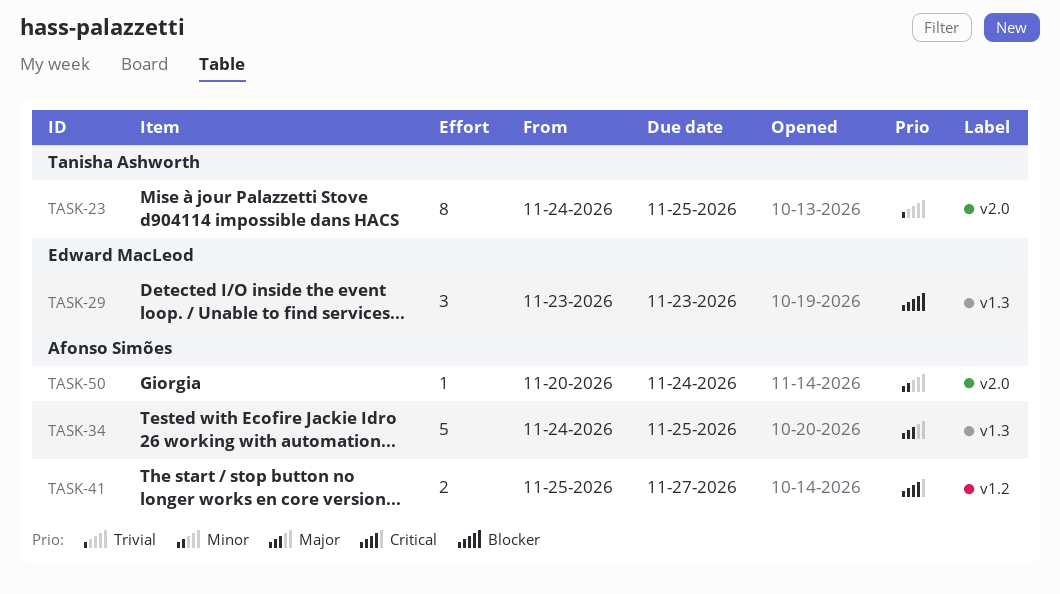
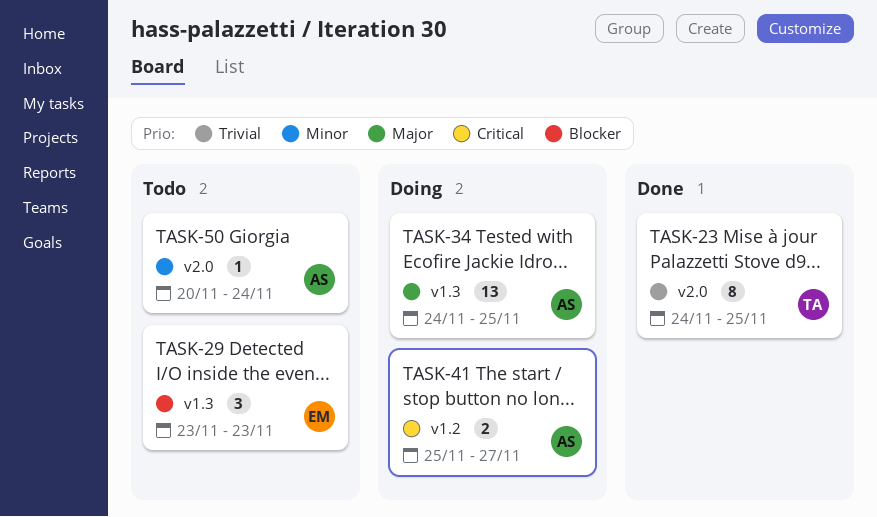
TASK-34, estimate: 5 -> 13

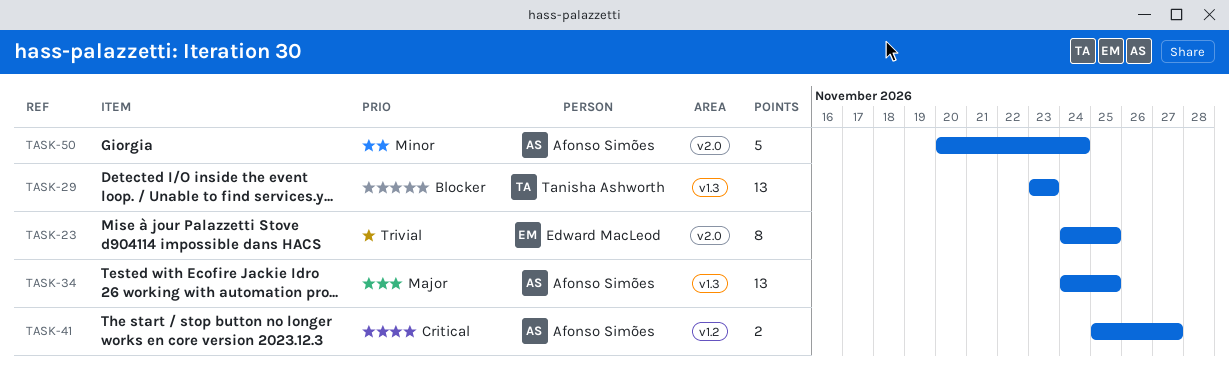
TASK-23, owner: Tanisha Ashworth -> Edward MacLeod
TASK-29, owner: Edward MacLeod -> Tanisha Ashworth
TASK-29, estimate: 3 -> 13
TASK-50, estimate: 1 -> 5

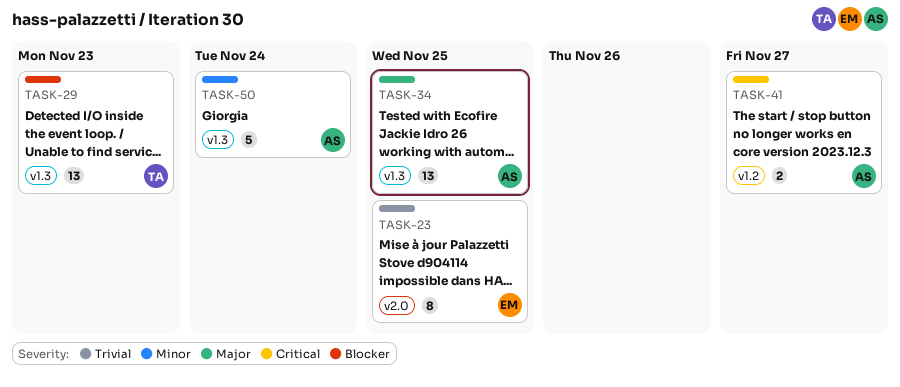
TASK-50, label: v2.0 -> v1.3

